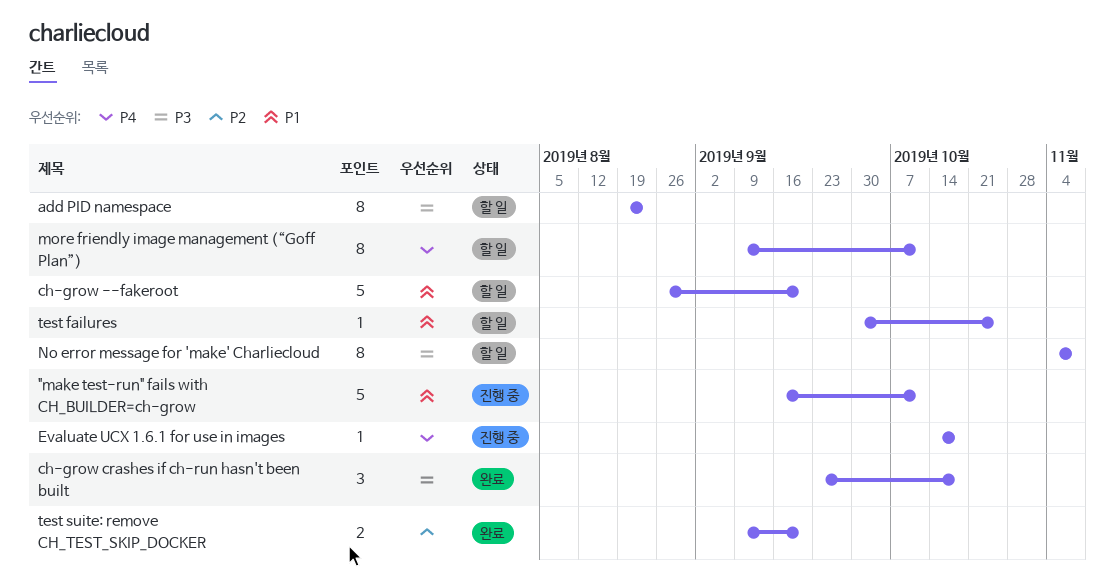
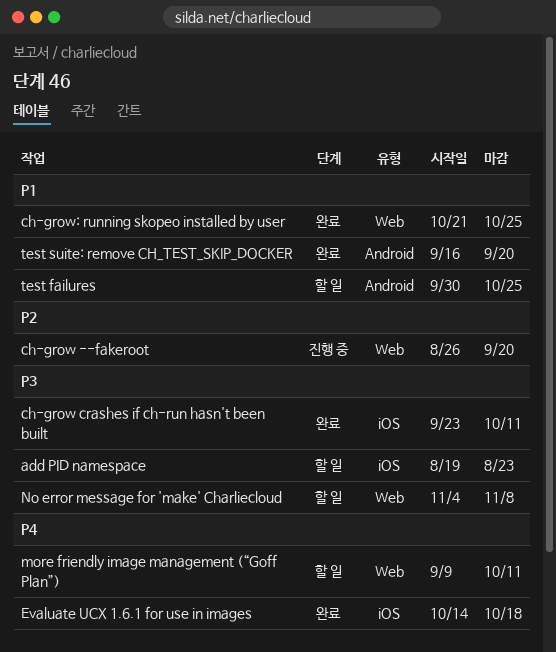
"make test-run" fails with CH_BUILDER=ch-grow: present -> none
ch-grow --fakeroot, status: 할 일 -> 진행 중
ch-grow --fakeroot, priority: P1 -> P2
ch-grow crashes if ch-run hasn't been built, due: Oct 18 -> Oct 11
ch-grow: running skopeo installed by user: none -> present
Evaluate UCX 1.6.1 for use in images, status: 진행 중 -> 완료
test suite: remove CH_TEST_SKIP_DOCKER, priority: P2 -> P1
test suite: remove CH_TEST_SKIP_DOCKER, start: Sep 9 -> Sep 16

